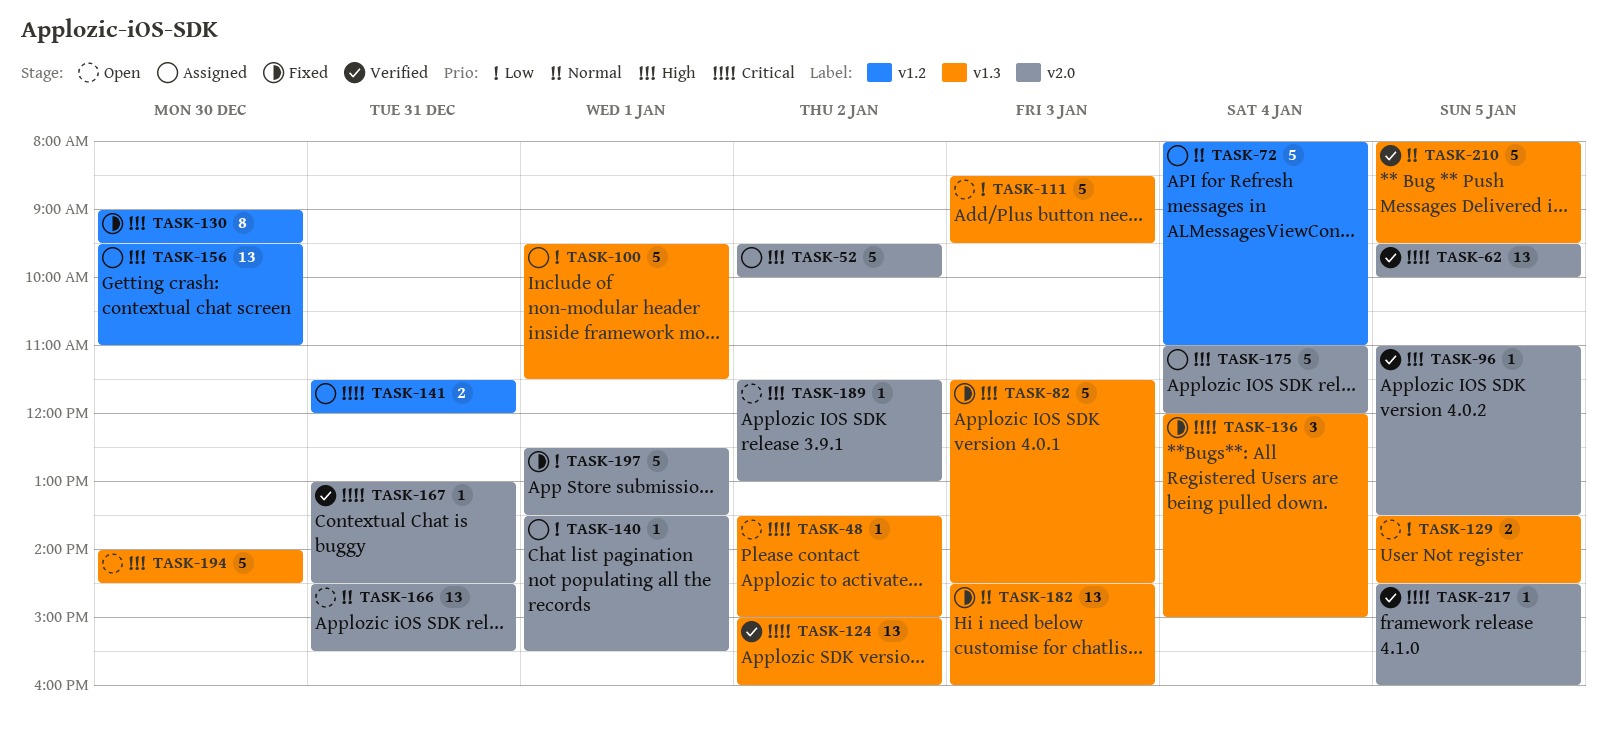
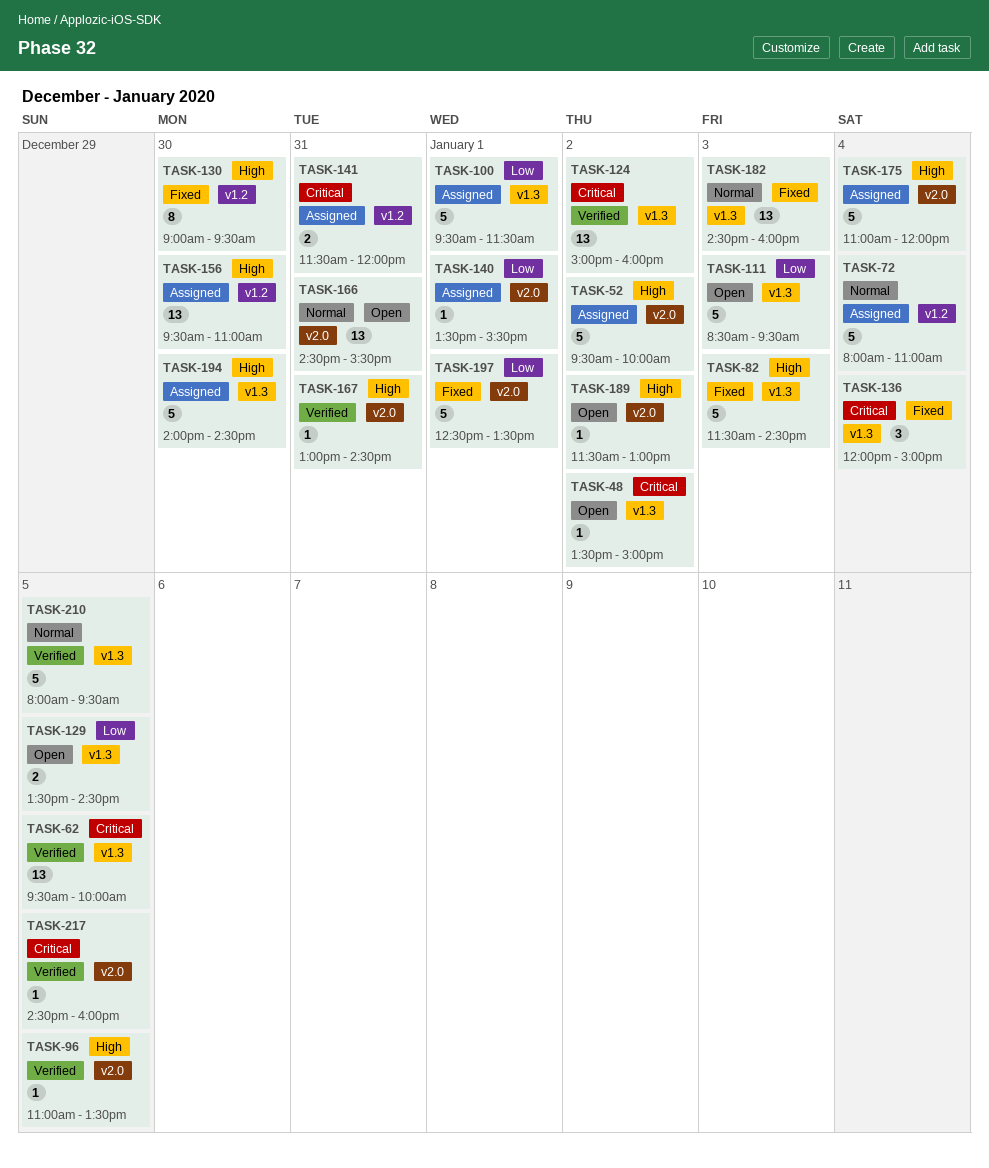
TASK-62, label: v2.0 -> v1.3
TASK-167, priority: Critical -> High
TASK-194, status: Open -> Assigned

